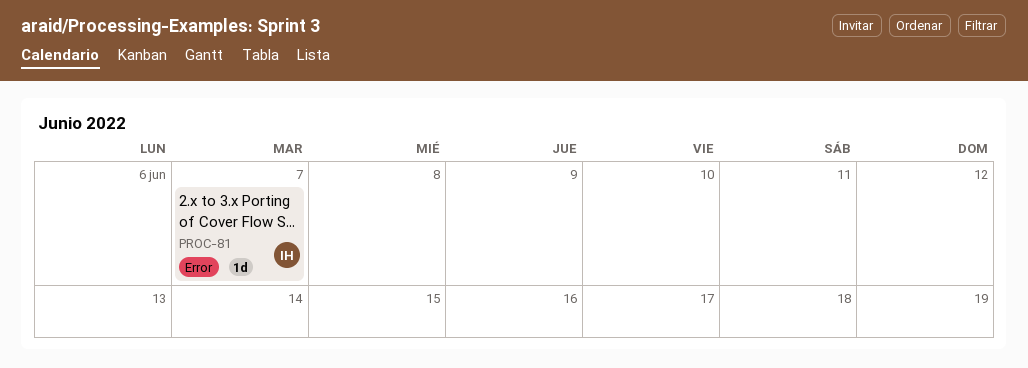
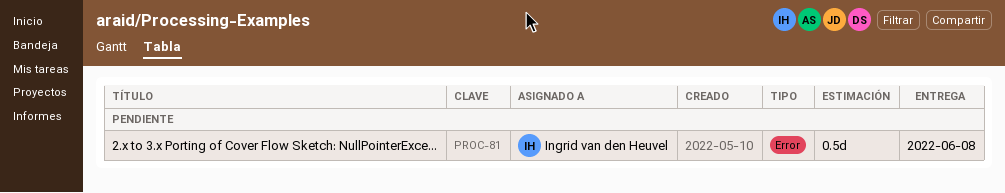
PROC-81, estimate: 1d -> 0.5d
PROC-81, due: Jun 7 -> Jun 8

